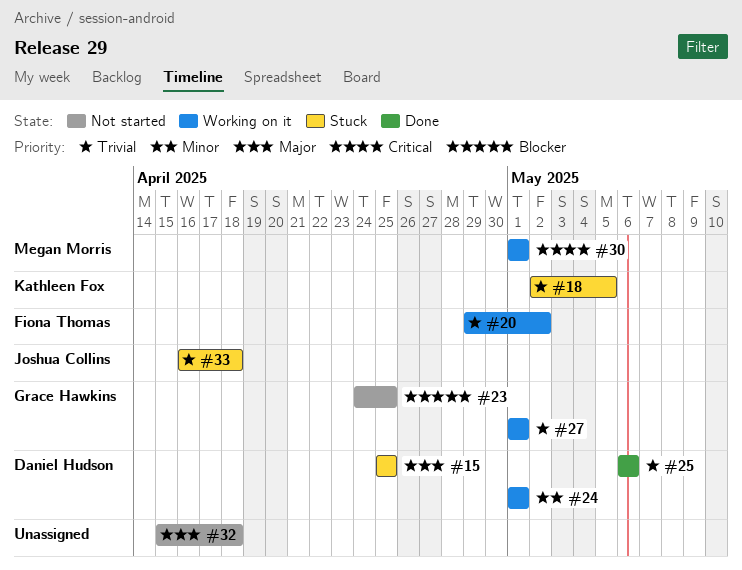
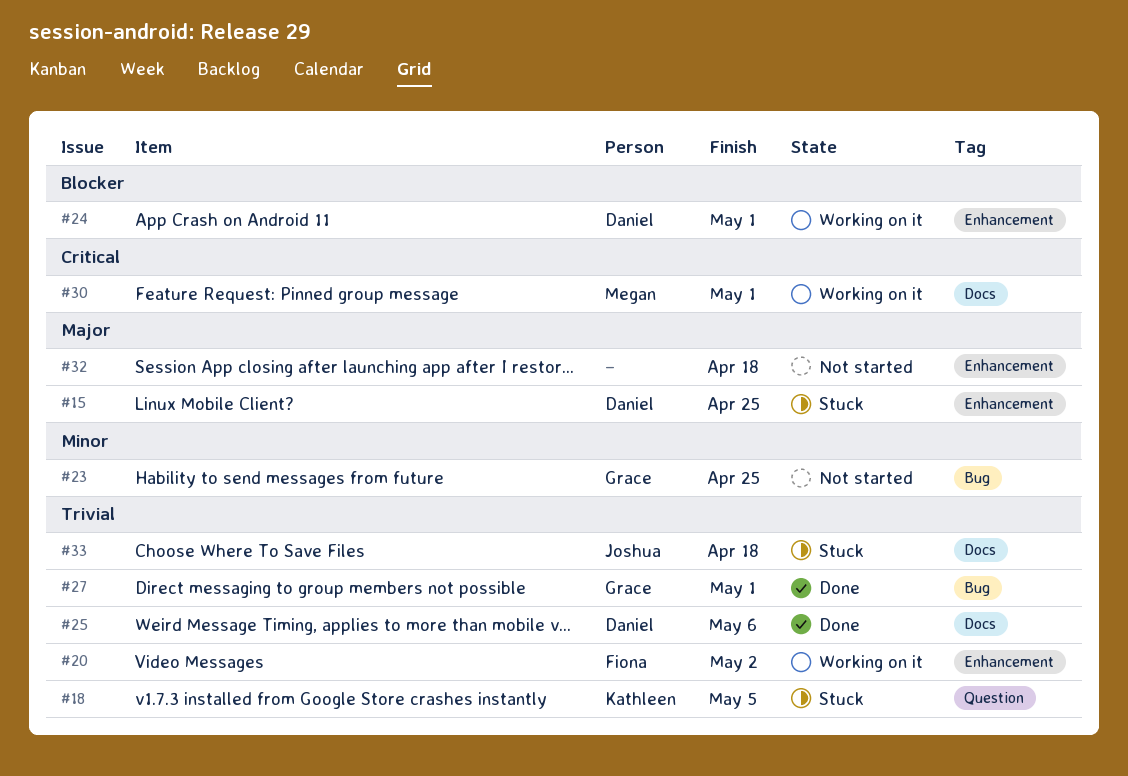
#23, priority: Blocker -> Minor
#24, priority: Minor -> Blocker
#27, status: Working on it -> Done

